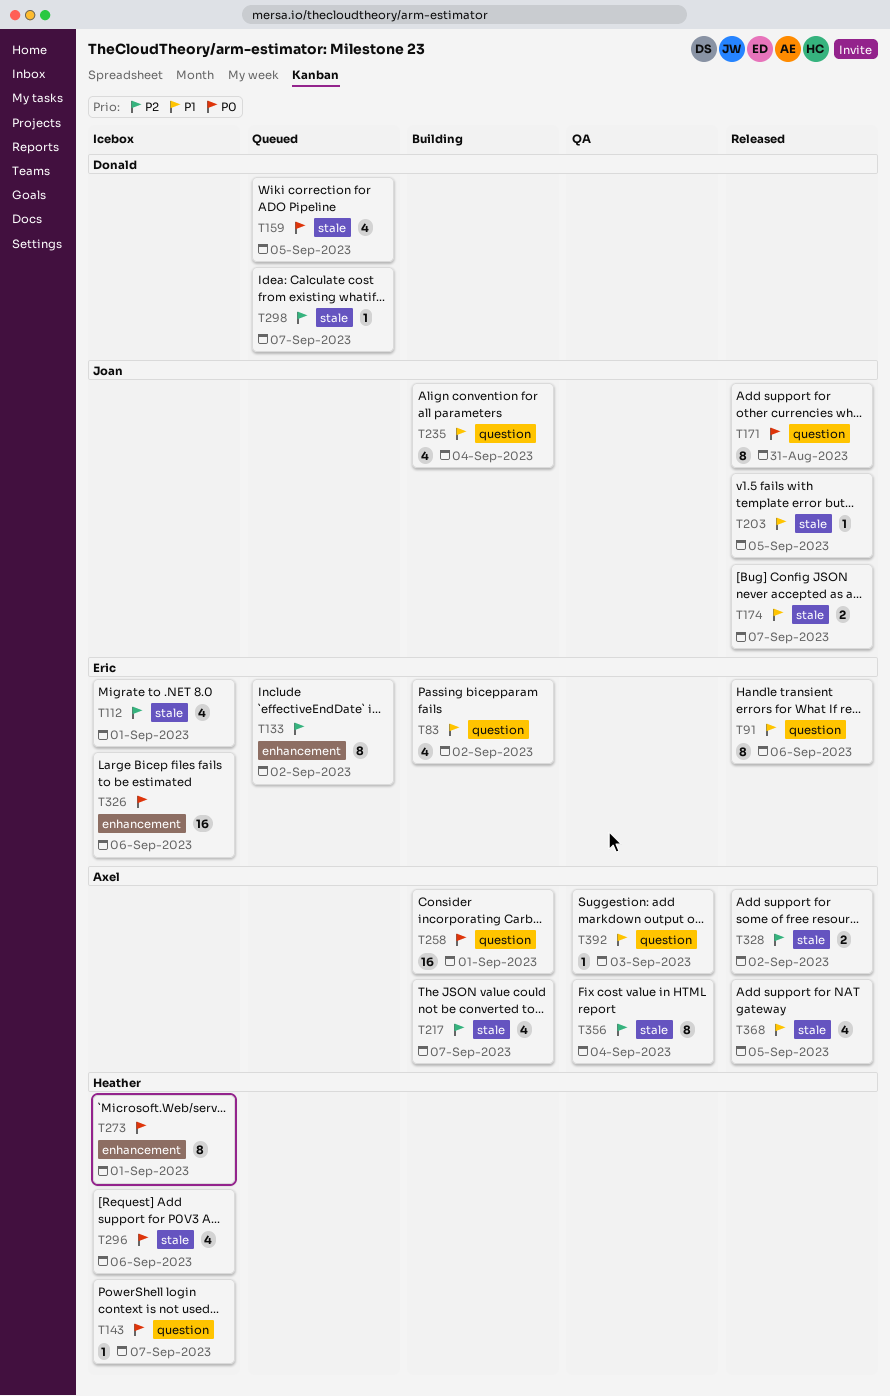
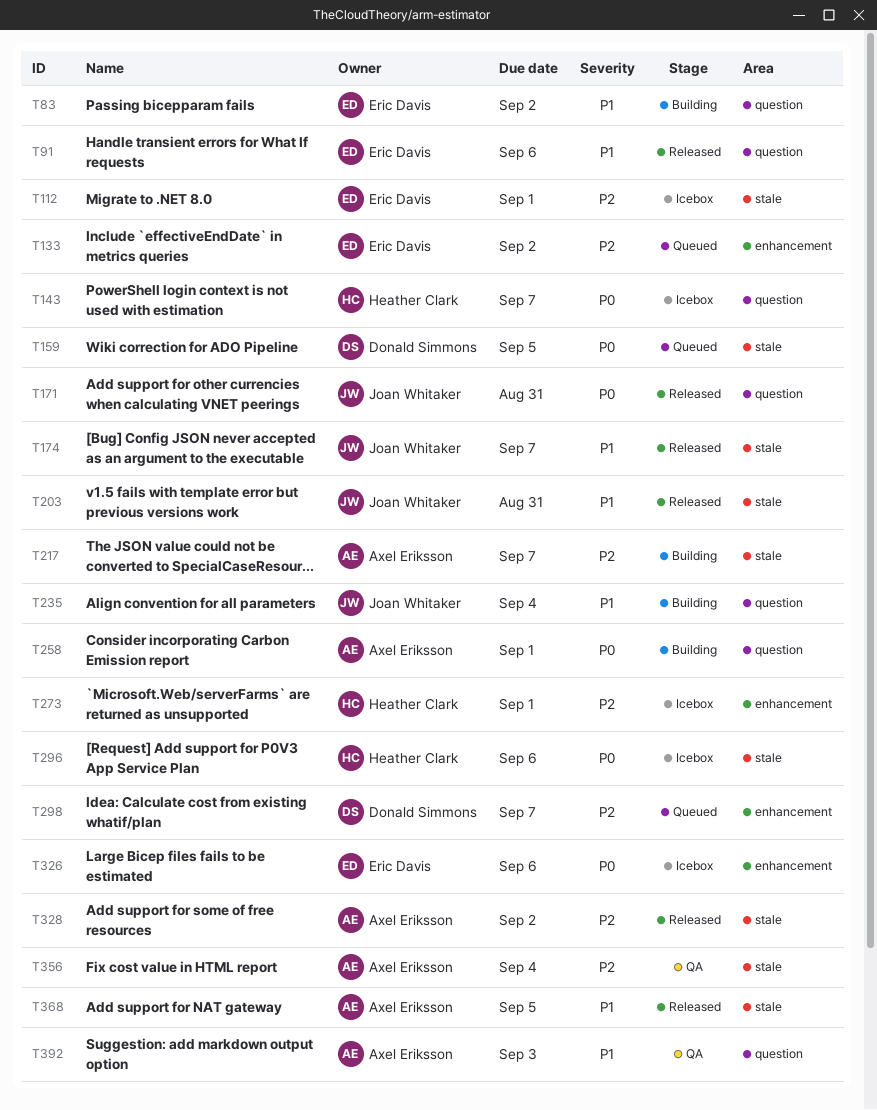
T203, due: Sep 5 -> Aug 31
T273, priority: P0 -> P2
T298, label: stale -> enhancement

